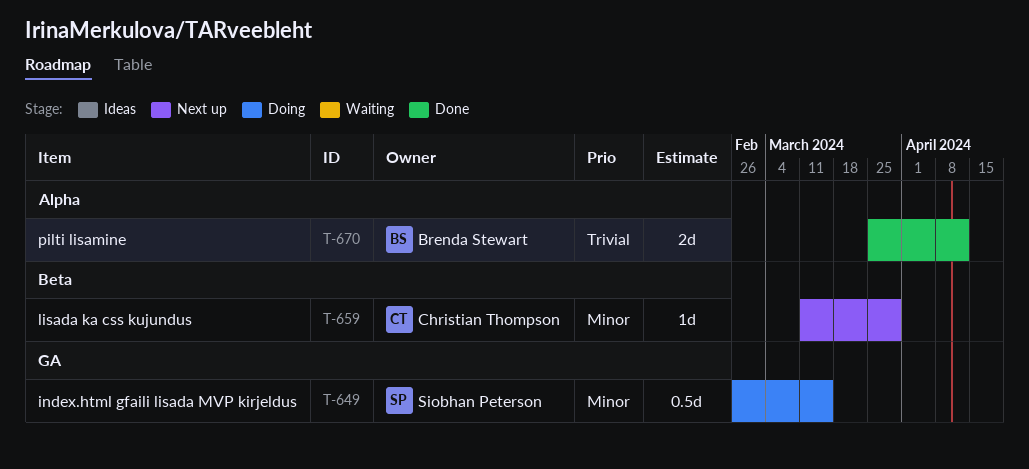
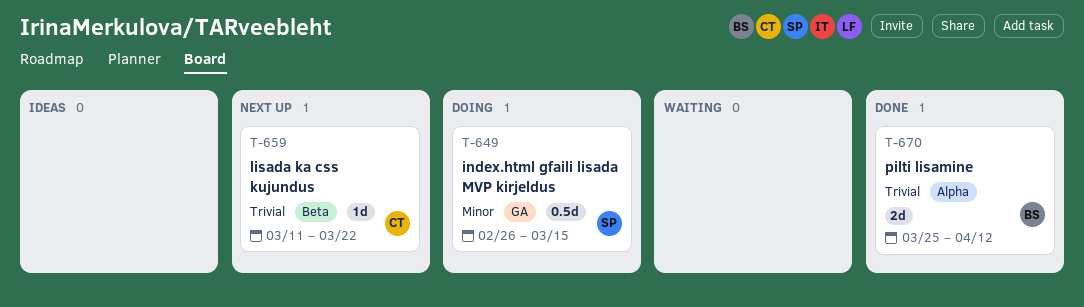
T-659, priority: Minor -> Trivial
T-659, due: Mar 29 -> Mar 22

